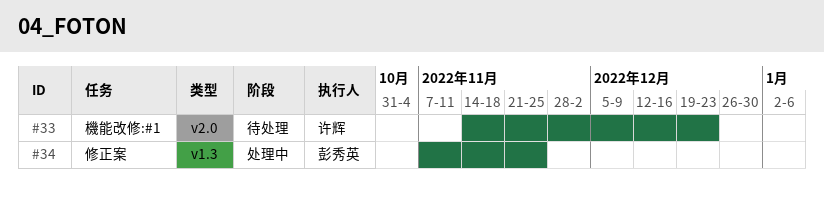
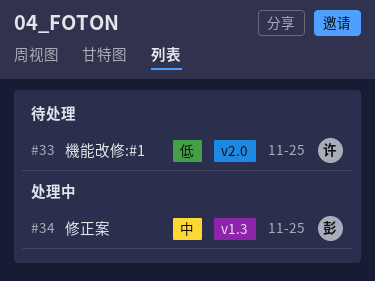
#33, due: Dec 23 -> Nov 25

